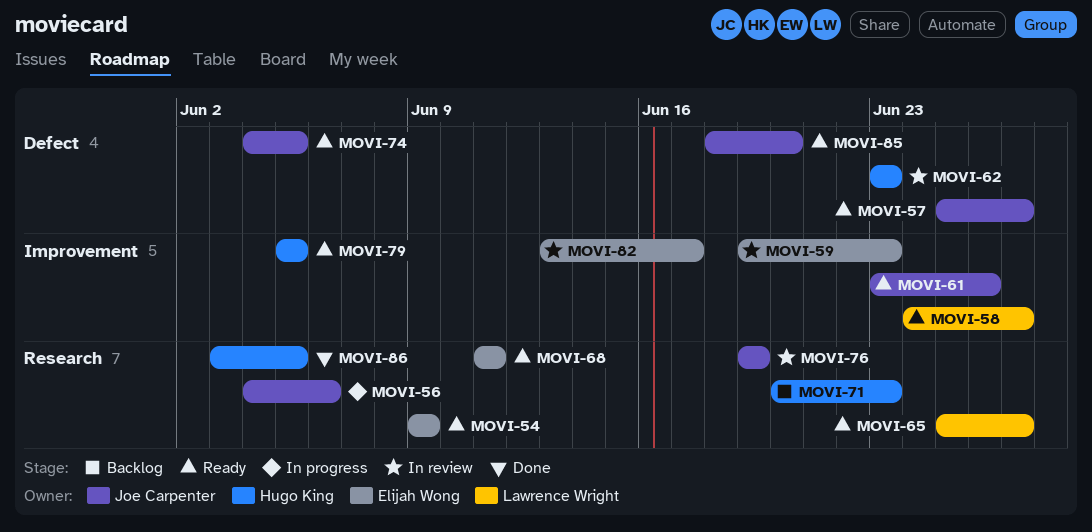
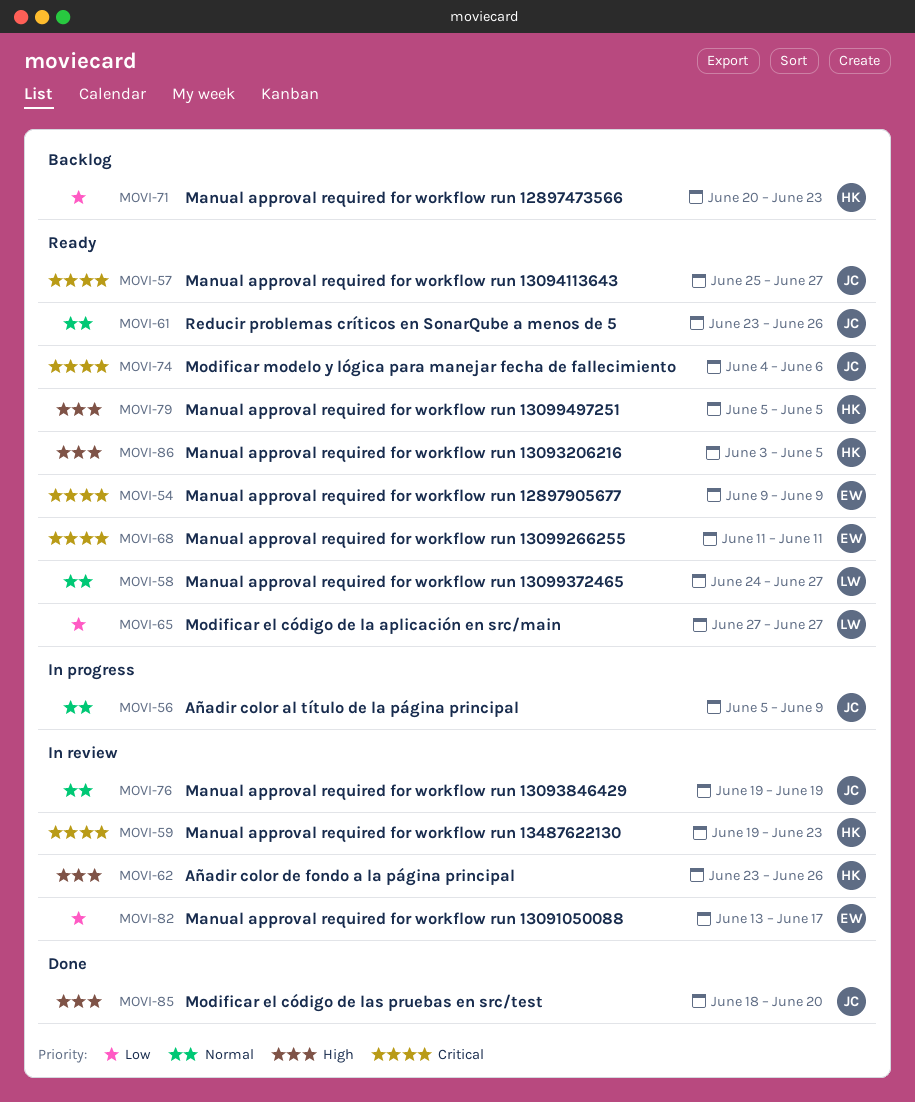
MOVI-56, start: Jun 4 -> Jun 5
MOVI-56, due: Jun 6 -> Jun 9
MOVI-59, owner: Elijah Wong -> Hugo King
MOVI-62, due: Jun 23 -> Jun 26
MOVI-65, start: Jun 25 -> Jun 27
MOVI-74, due: Jun 5 -> Jun 6
MOVI-85, status: Ready -> Done
MOVI-86, status: Done -> Ready

